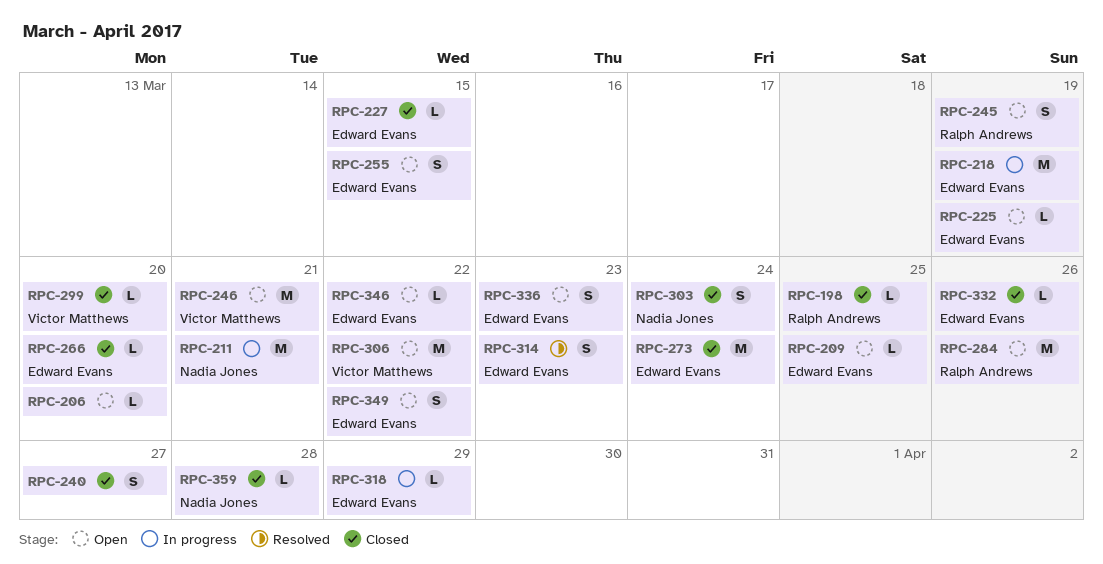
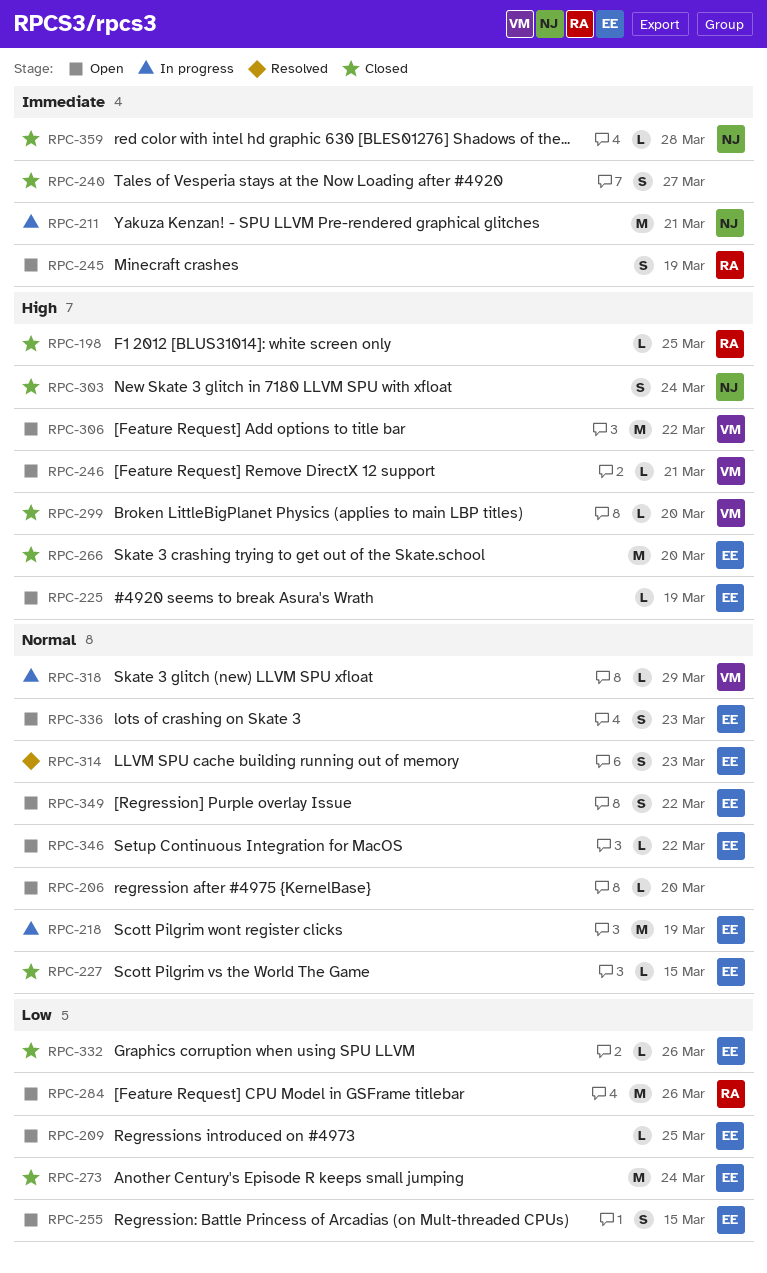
RPC-246, estimate: M -> L
RPC-266, estimate: L -> M
RPC-318, owner: Edward Evans -> Victor Matthews

